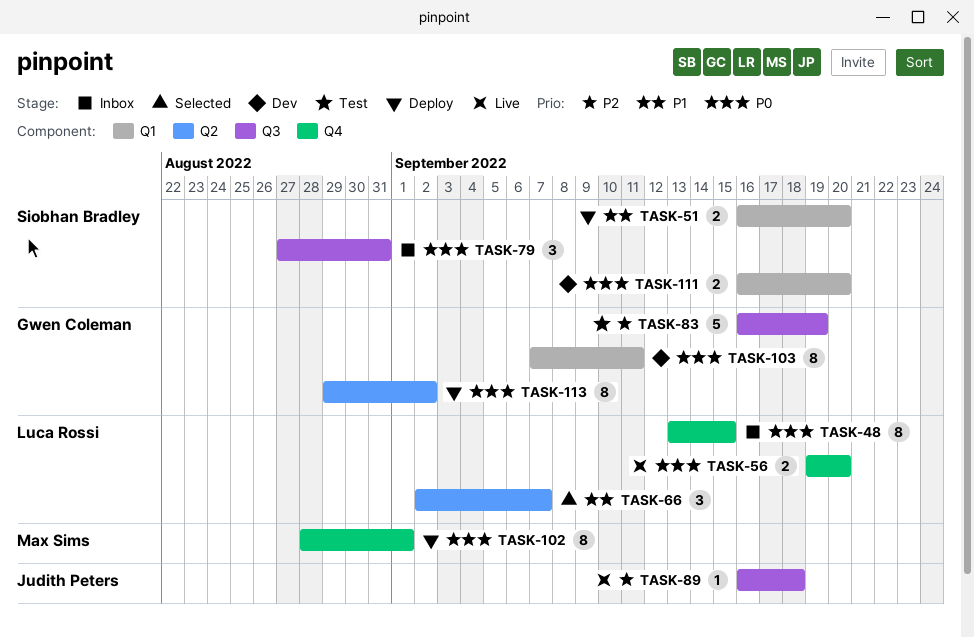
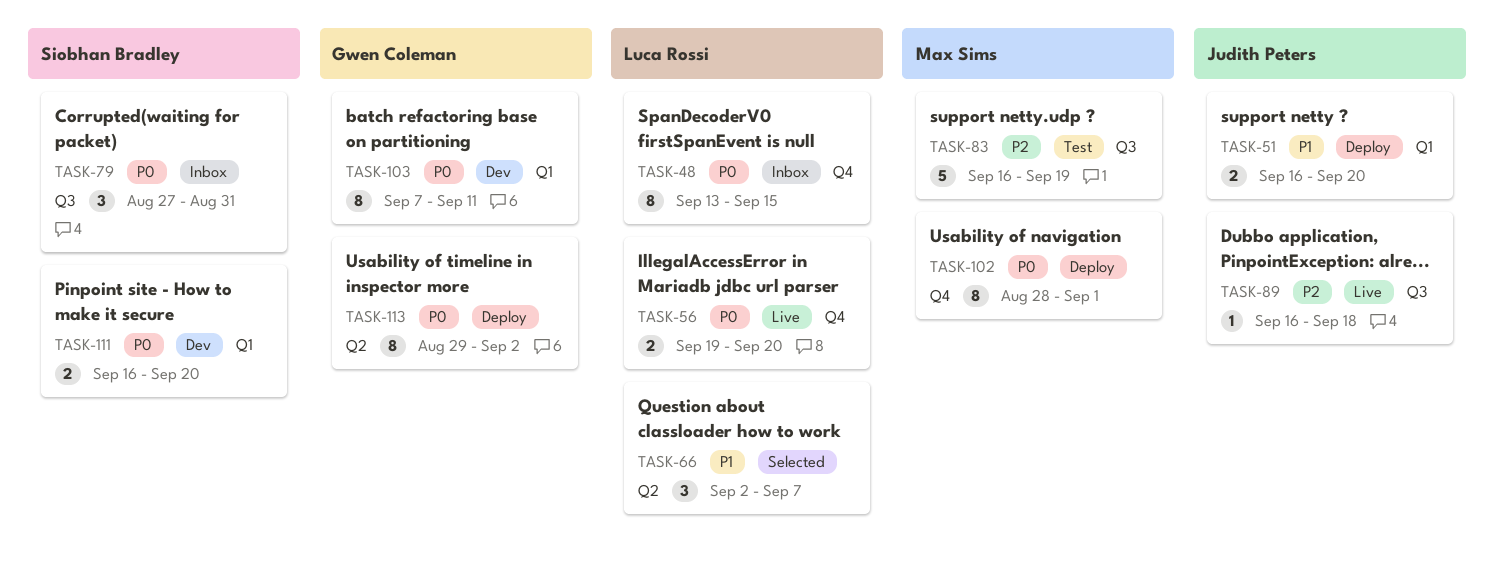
TASK-51, owner: Siobhan Bradley -> Judith Peters
TASK-83, owner: Gwen Coleman -> Max Sims

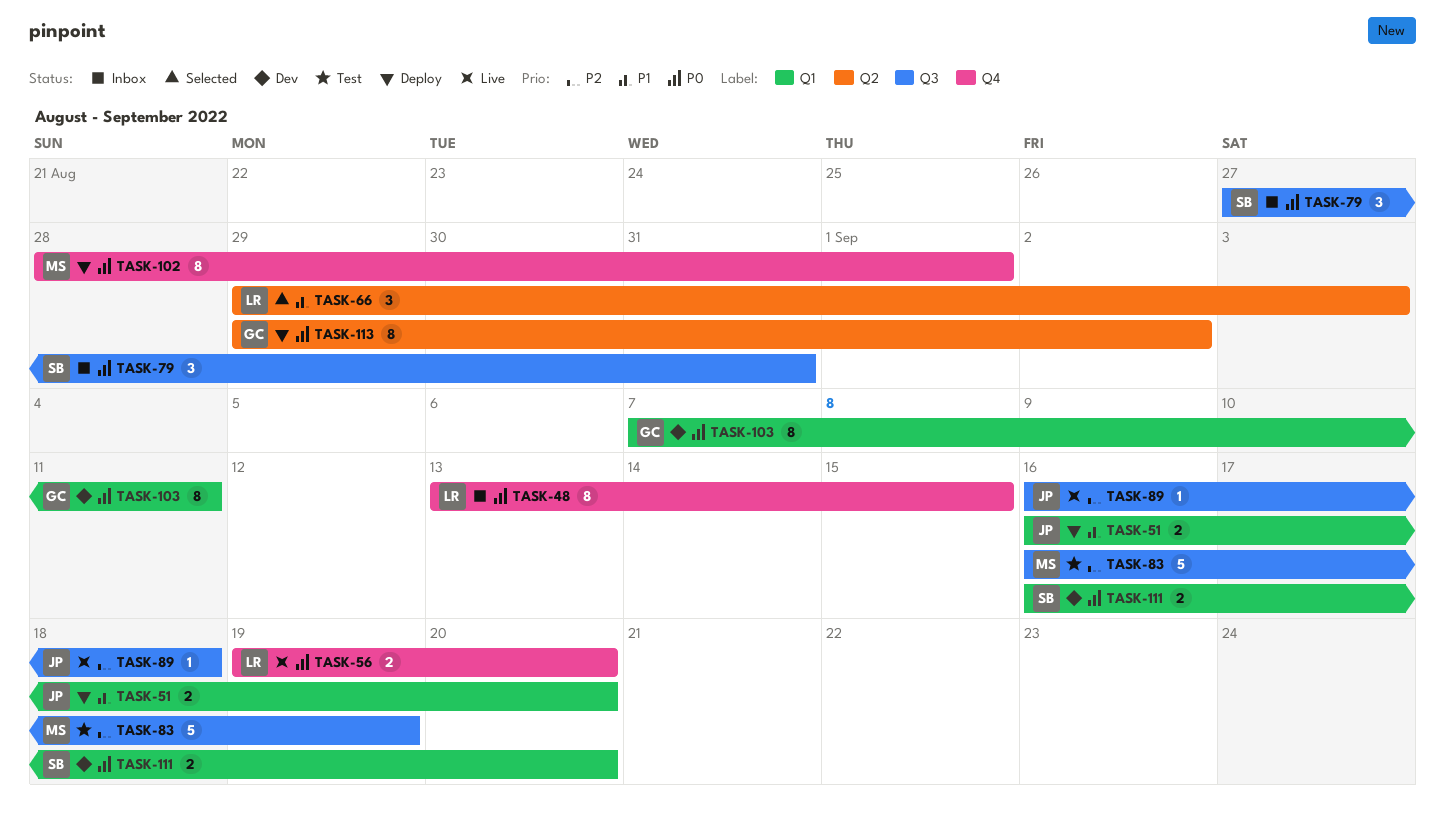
TASK-66, start: Sep 2 -> Aug 29
TASK-66, due: Sep 7 -> Sep 3

